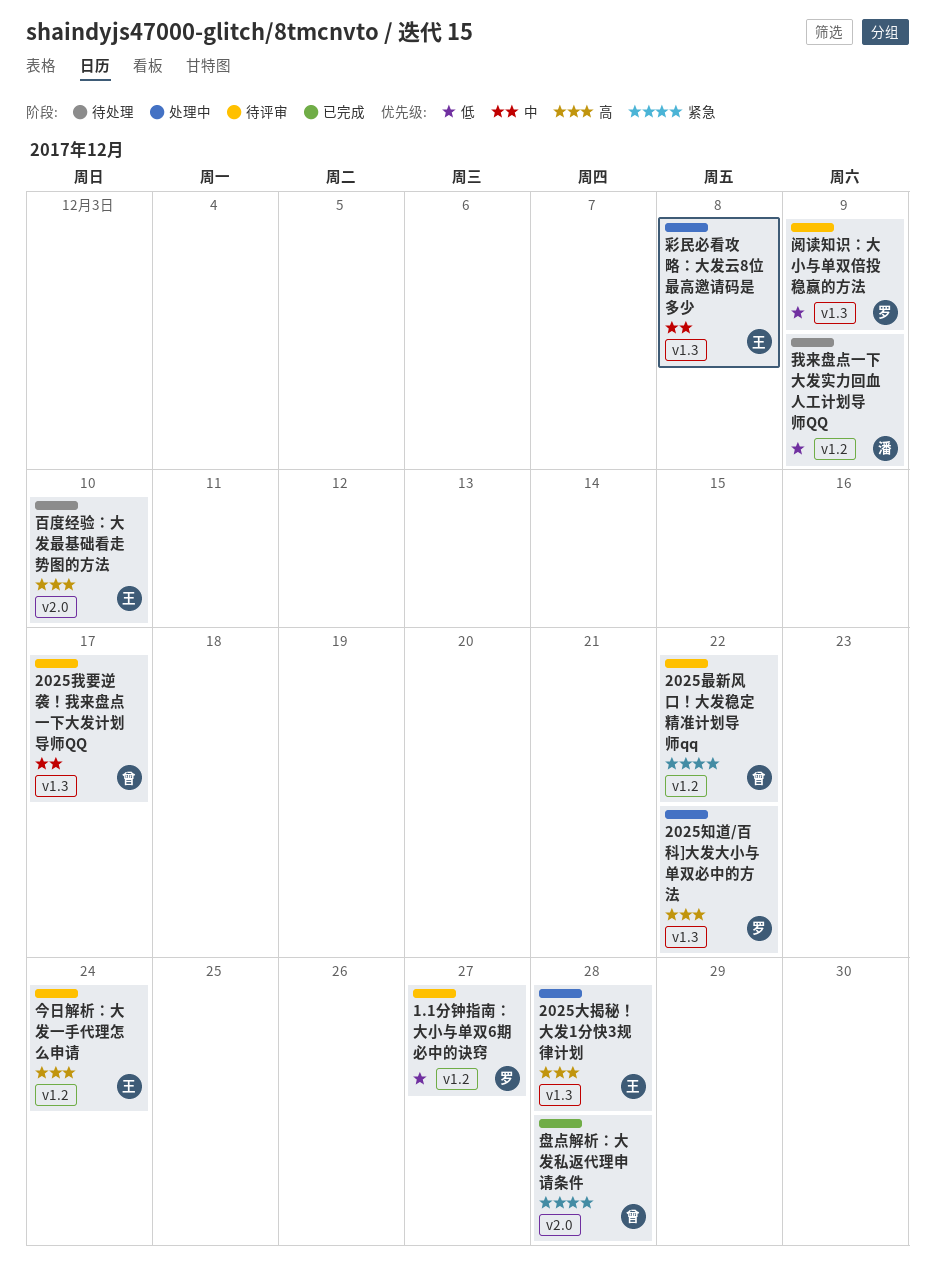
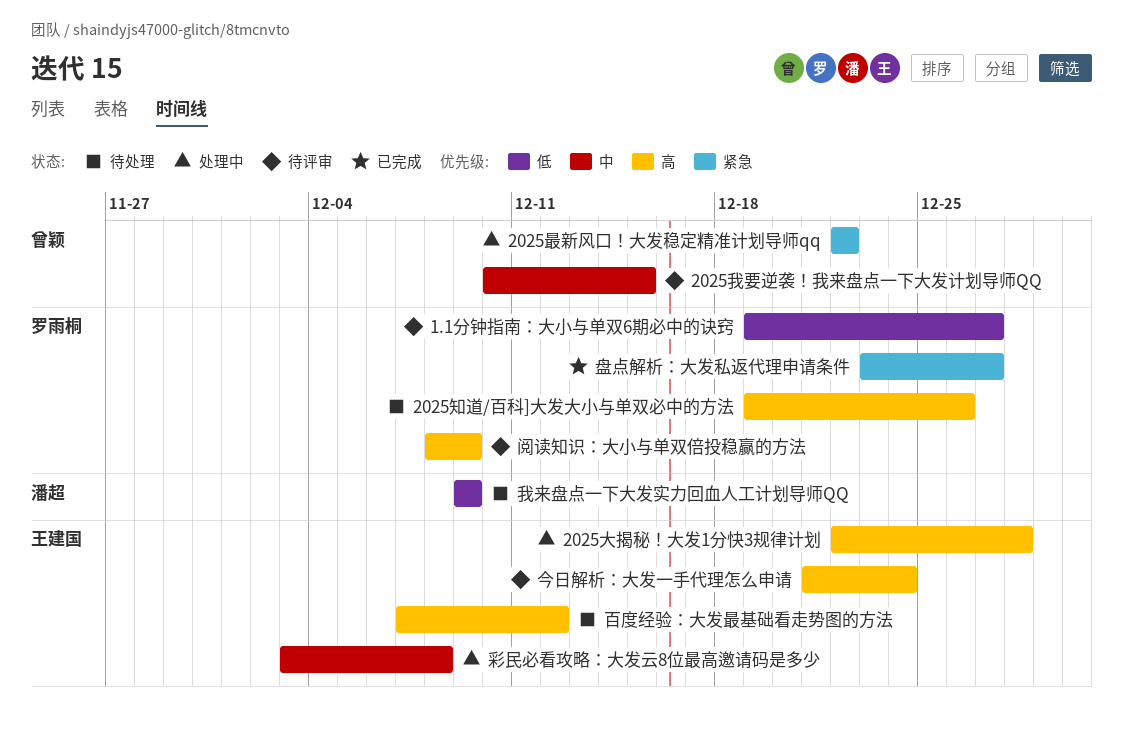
2025我要逆袭！我来盘点一下大发计划导师QQ, due: Dec 17 -> Dec 15
2025最新风口！大发稳定精准计划导师qq, status: 待评审 -> 处理中
2025知道/百科]大发大小与单双必中的方法, status: 处理中 -> 待处理
2025知道/百科]大发大小与单双必中的方法, due: Dec 22 -> Dec 26
百度经验：大发最基础看走势图的方法, due: Dec 10 -> Dec 12
盘点解析：大发私返代理申请条件, owner: 曾颖 -> 罗雨桐
盘点解析：大发私返代理申请条件, due: Dec 28 -> Dec 27
阅读知识：大小与单双倍投稳赢的方法, priority: 低 -> 高

